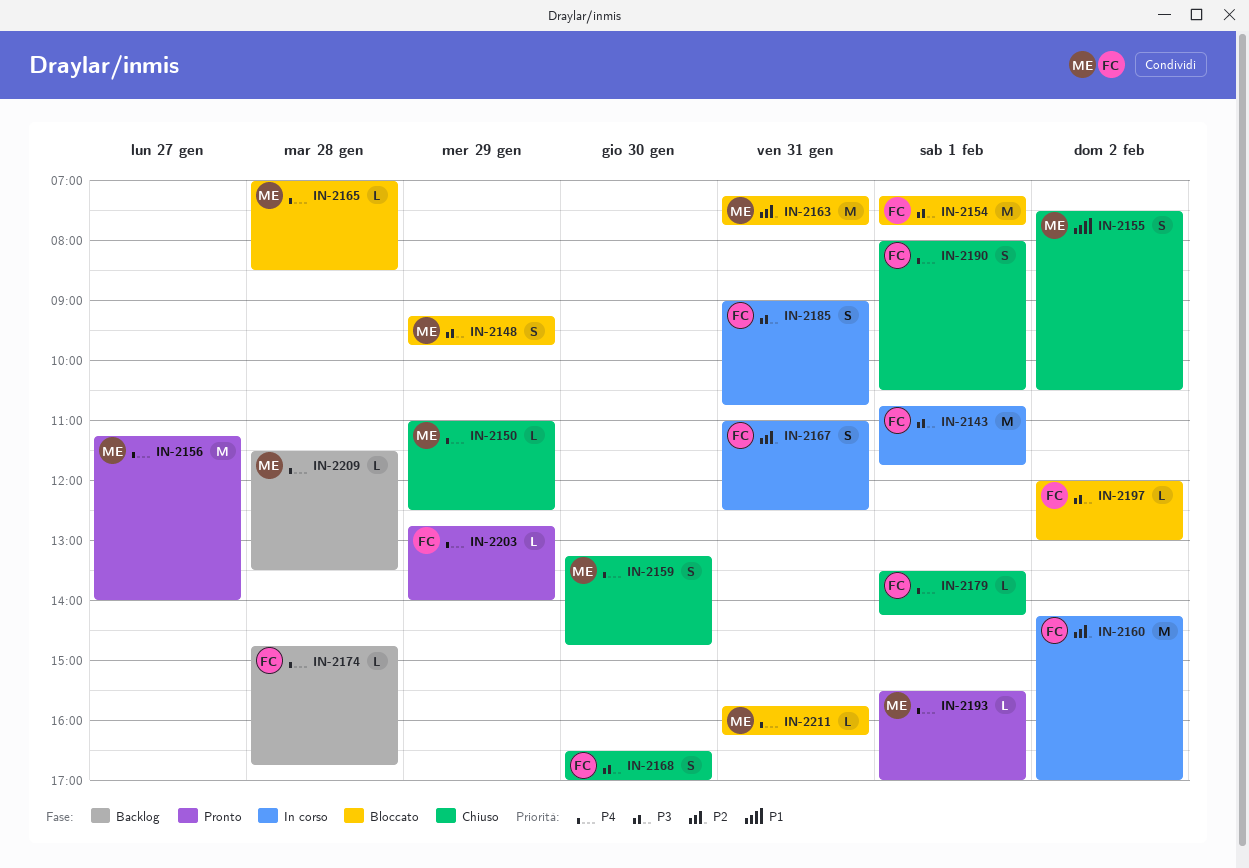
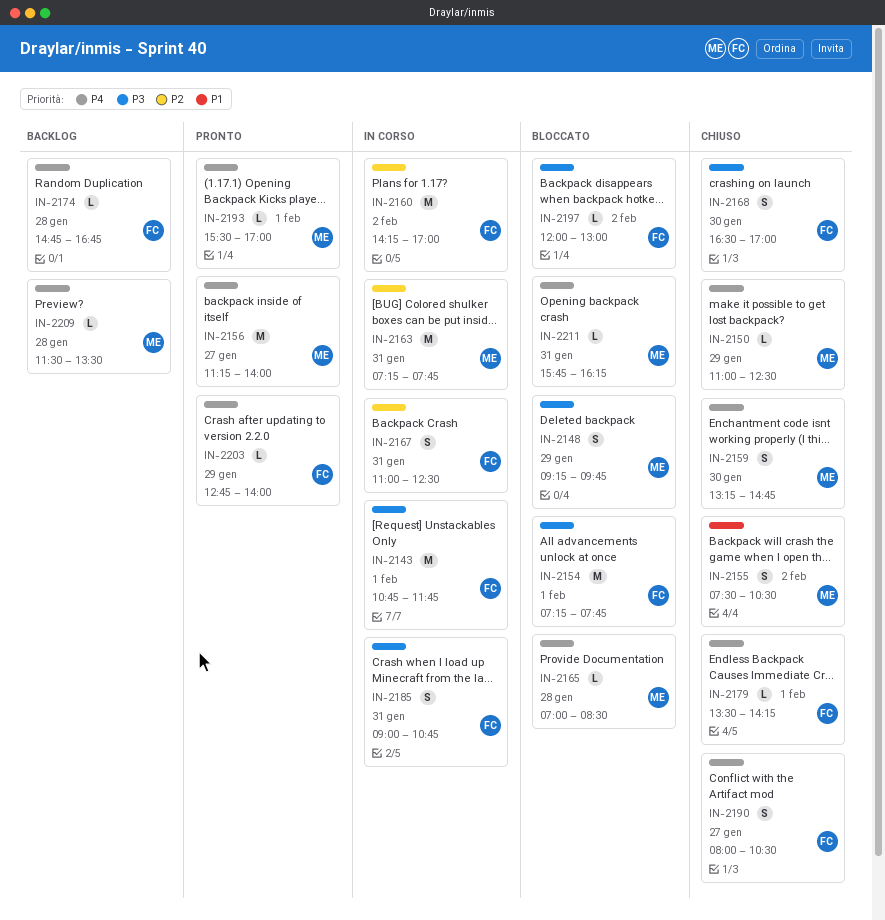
IN-2163, status: Bloccato -> In corso
IN-2190, day: Feb 1 -> Jan 27

